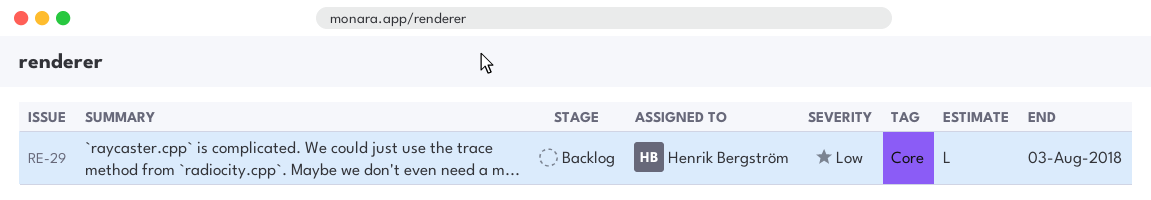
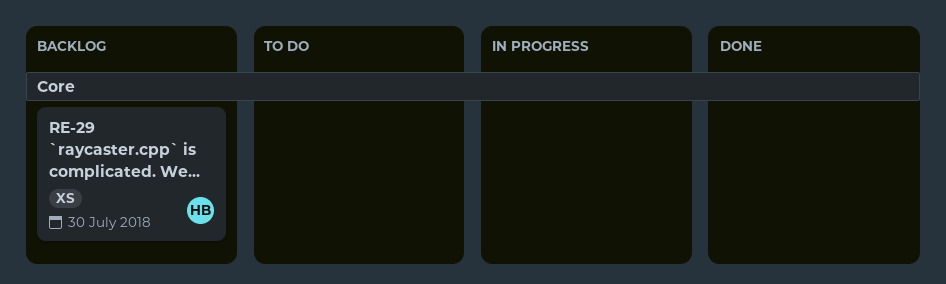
RE-29, estimate: L -> XS
RE-29, due: Aug 3 -> Jul 30

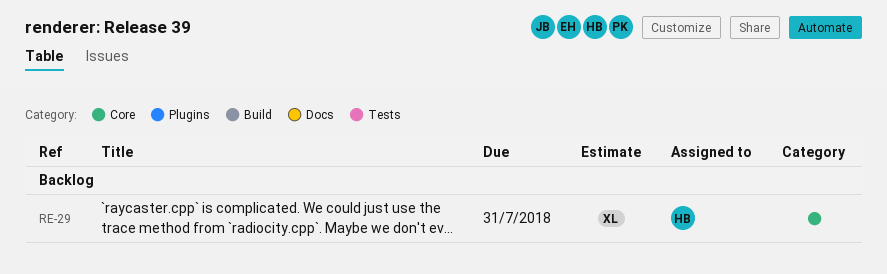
RE-29, estimate: XS -> XL
RE-29, due: Jul 30 -> Jul 31

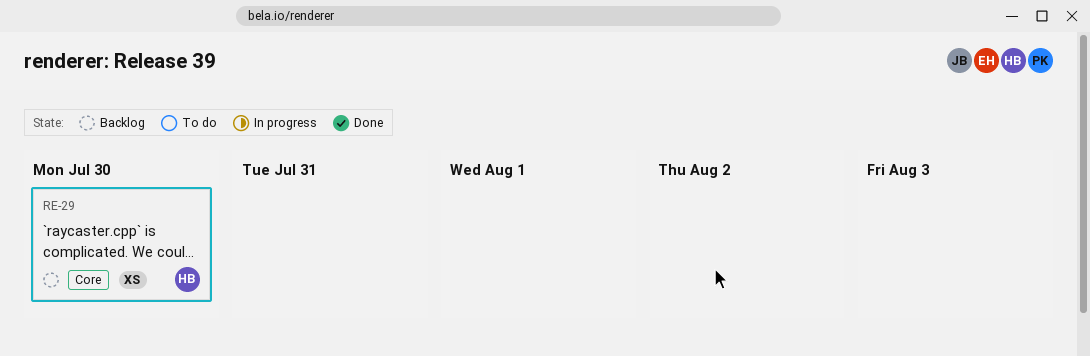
RE-29, estimate: XL -> XS
RE-29, due: Jul 31 -> Jul 30

